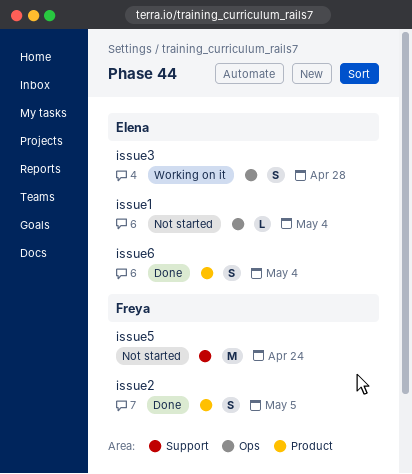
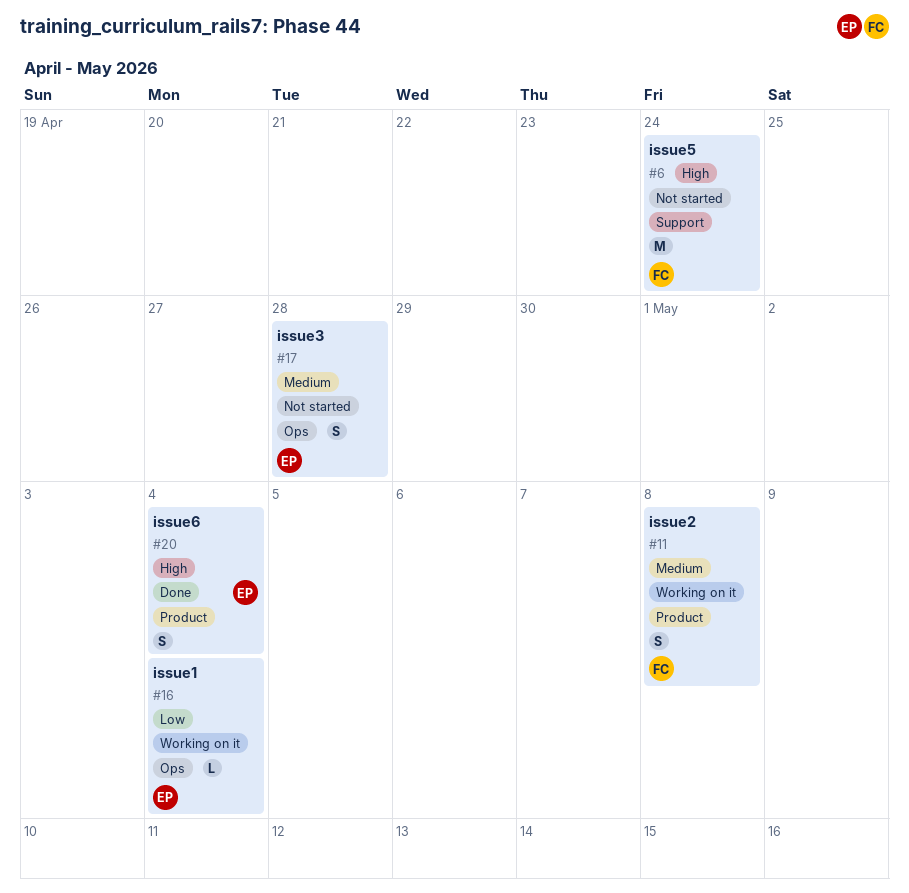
issue1, status: Not started -> Working on it
issue2, status: Done -> Working on it
issue2, due: May 5 -> May 8
issue3, status: Working on it -> Not started

